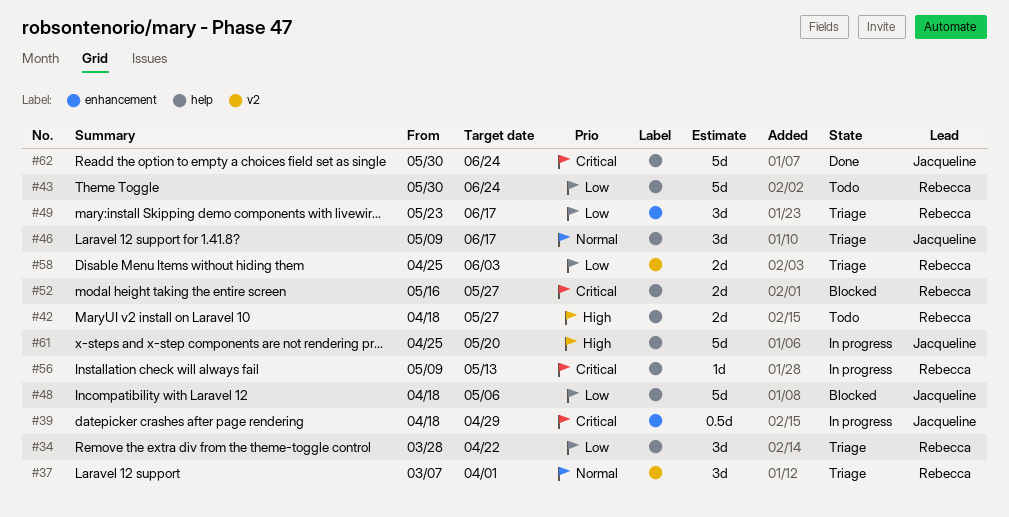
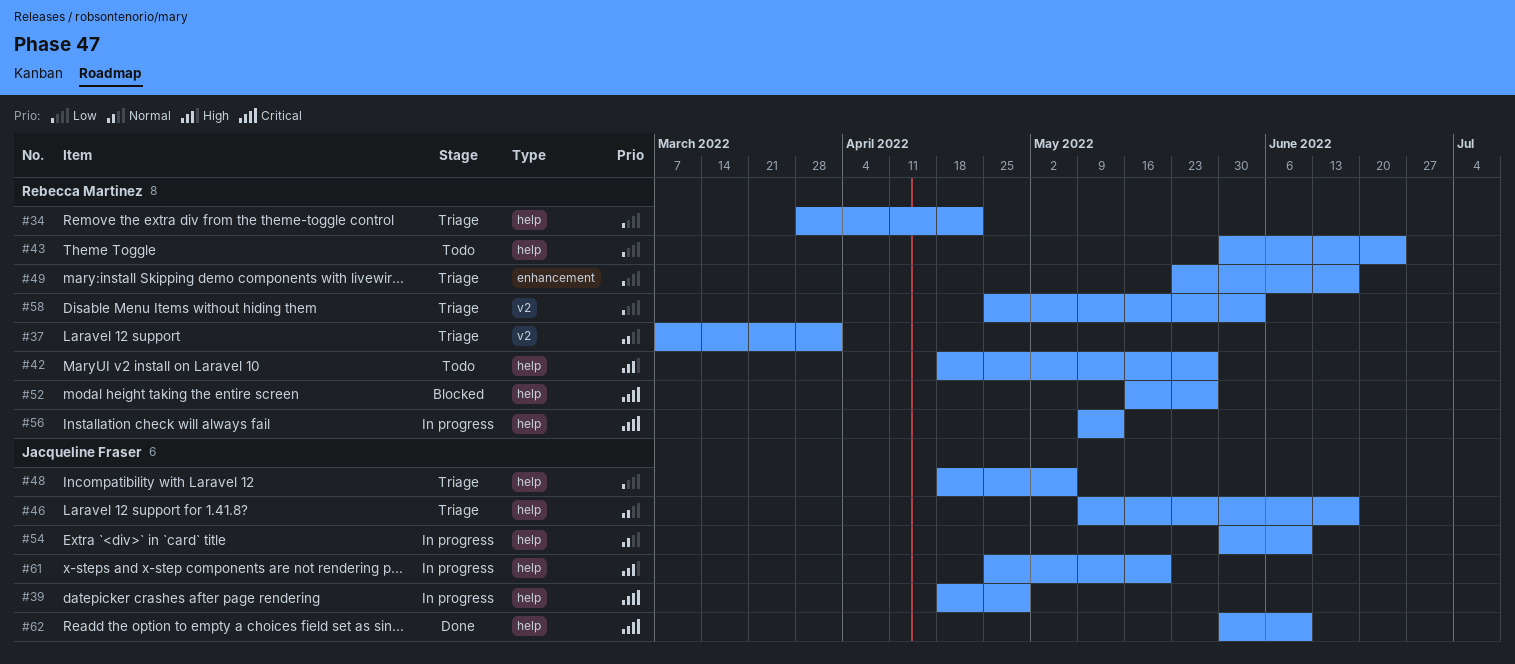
#39, label: enhancement -> help
#48, status: Blocked -> Triage
#54: none -> present
#62, due: Jun 24 -> Jun 10

